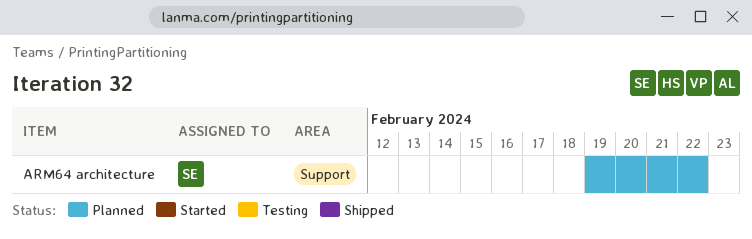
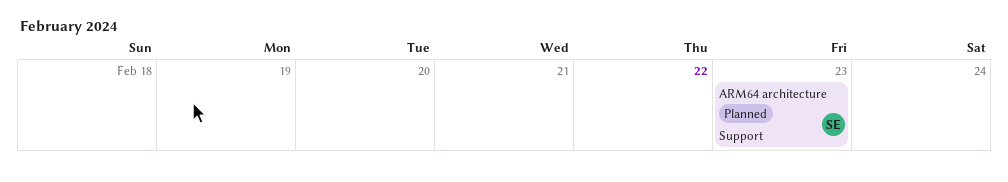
ARM64 architecture, due: Feb 22 -> Feb 23

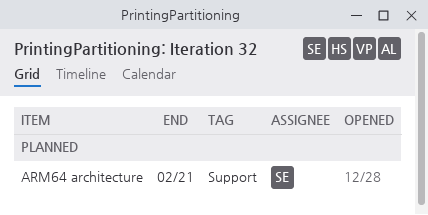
ARM64 architecture, due: Feb 23 -> Feb 21

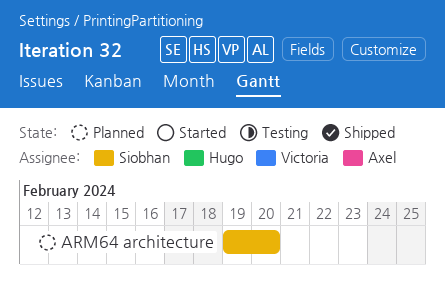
ARM64 architecture, due: Feb 21 -> Feb 20

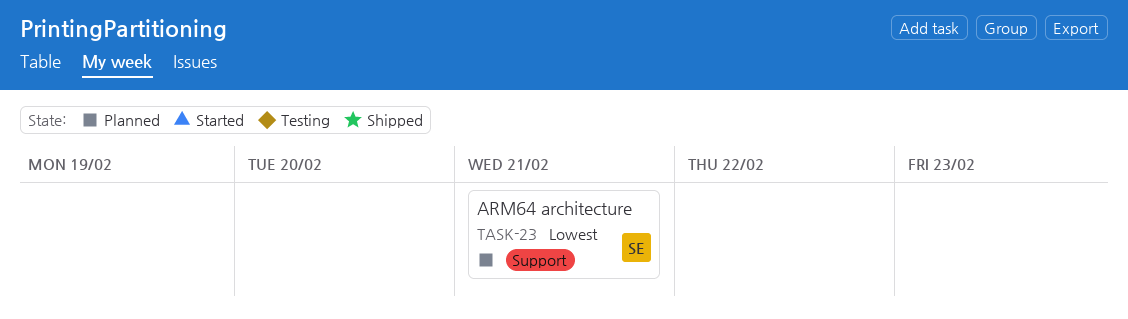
ARM64 architecture, due: Feb 20 -> Feb 21

